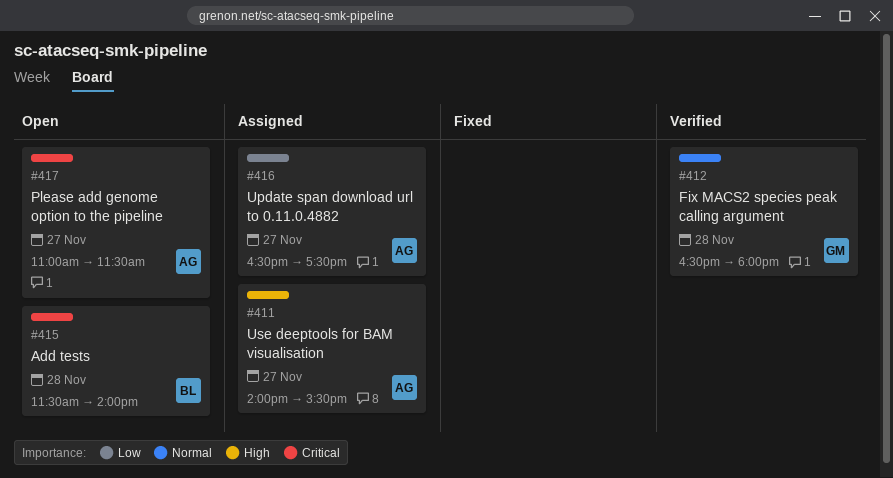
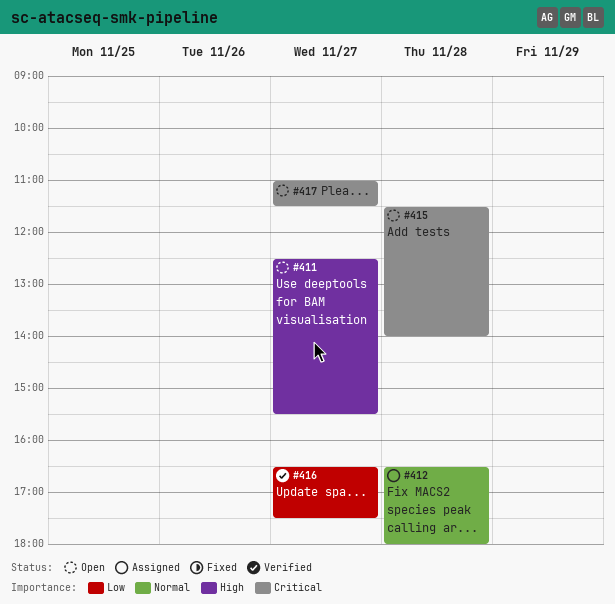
#411, status: Assigned -> Open
#411, begins: 14:00 -> 12:30
#412, status: Verified -> Assigned
#416, status: Assigned -> Verified

